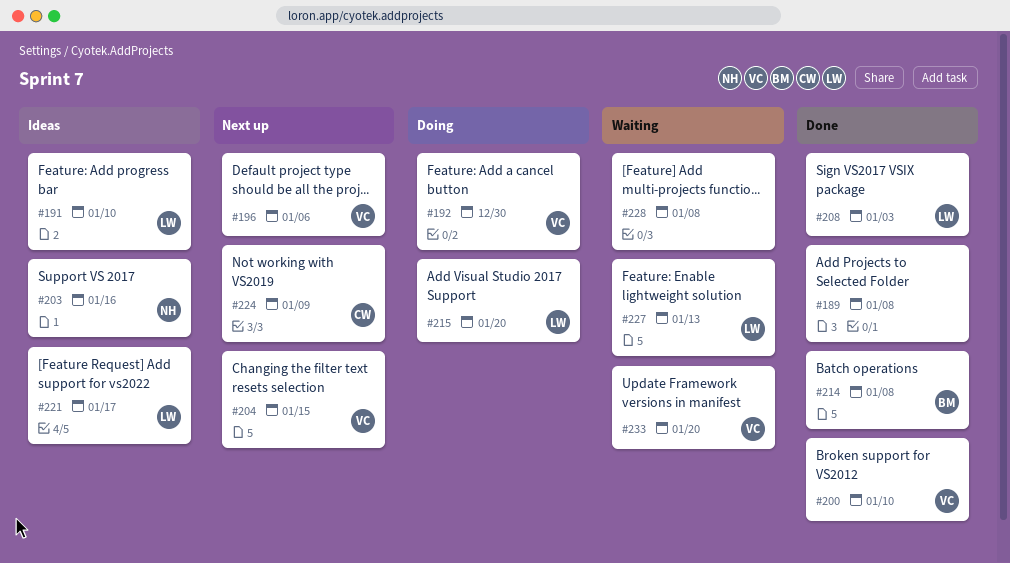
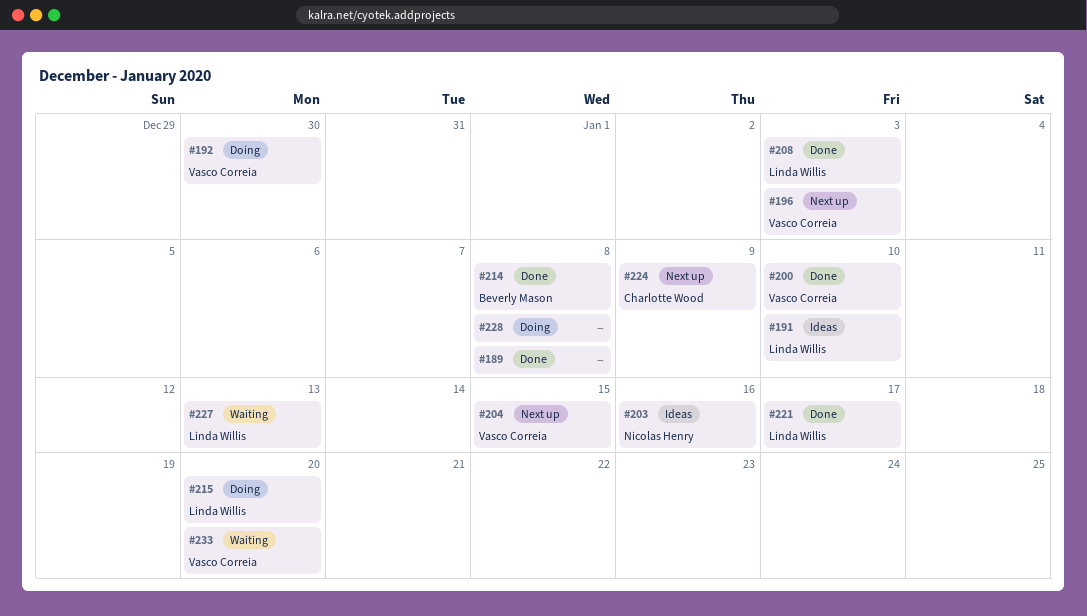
#196, due: Jan 6 -> Jan 3
#221, status: Ideas -> Done
#228, status: Waiting -> Doing

